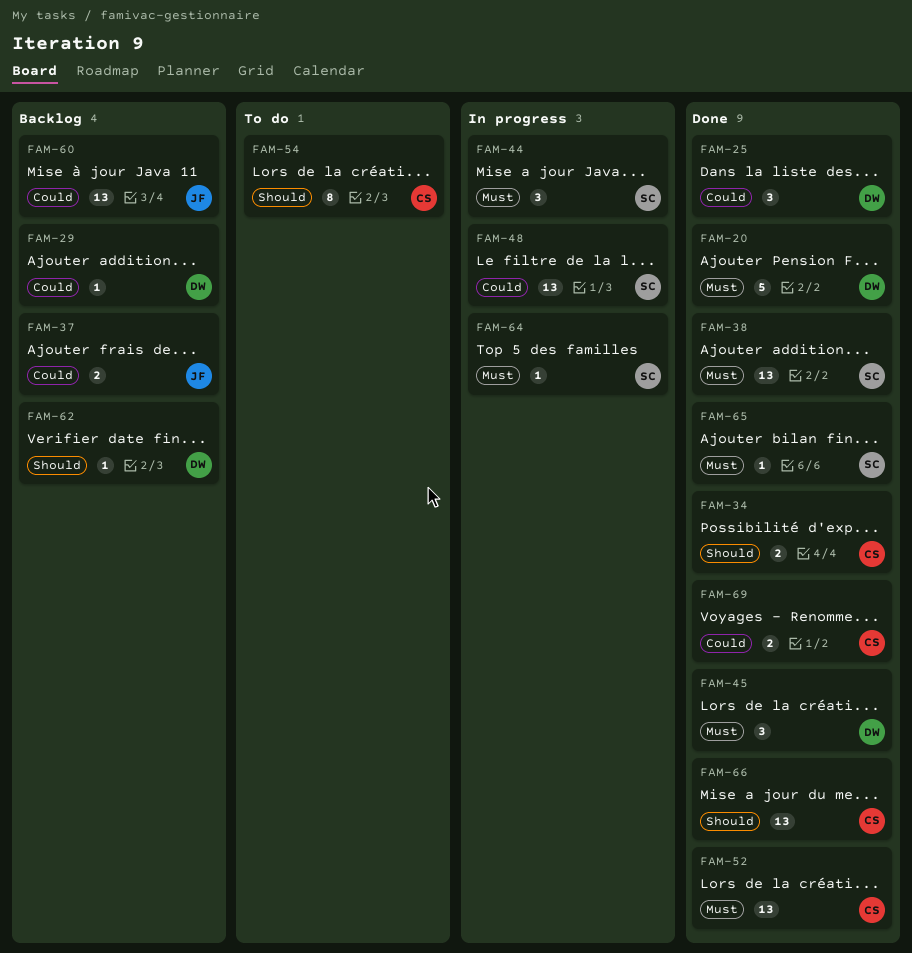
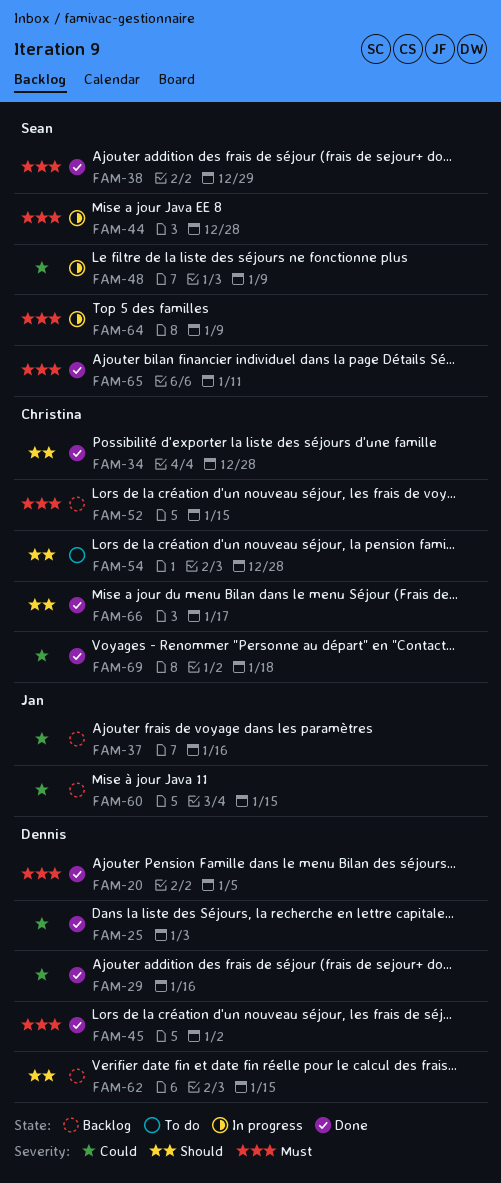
FAM-29, status: Backlog -> Done
FAM-52, status: Done -> Backlog

